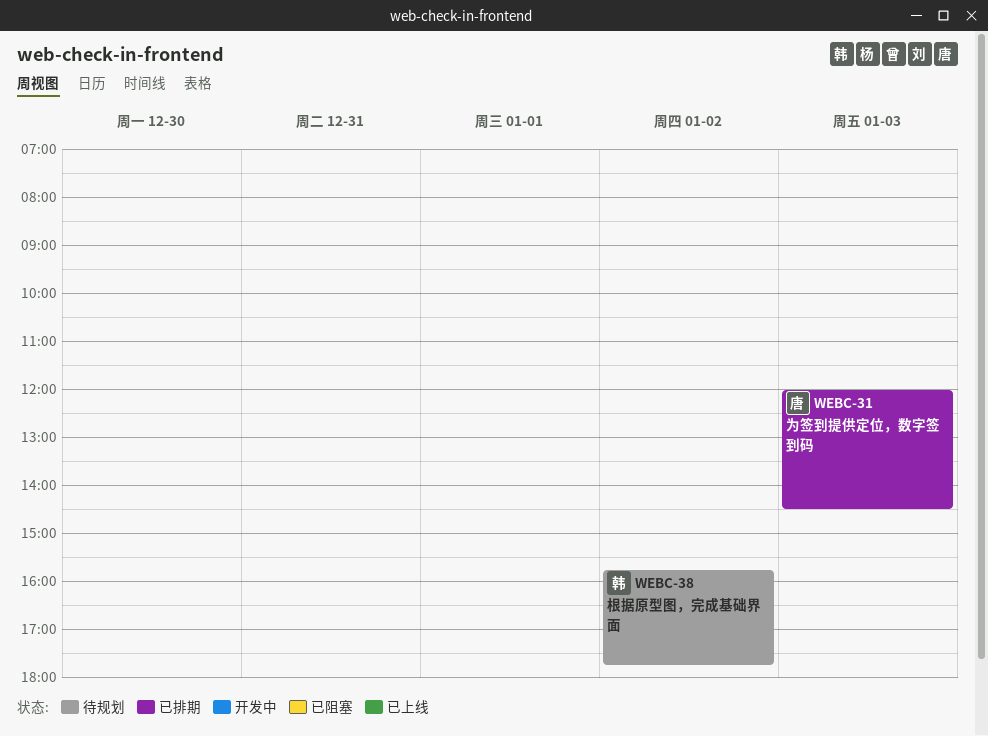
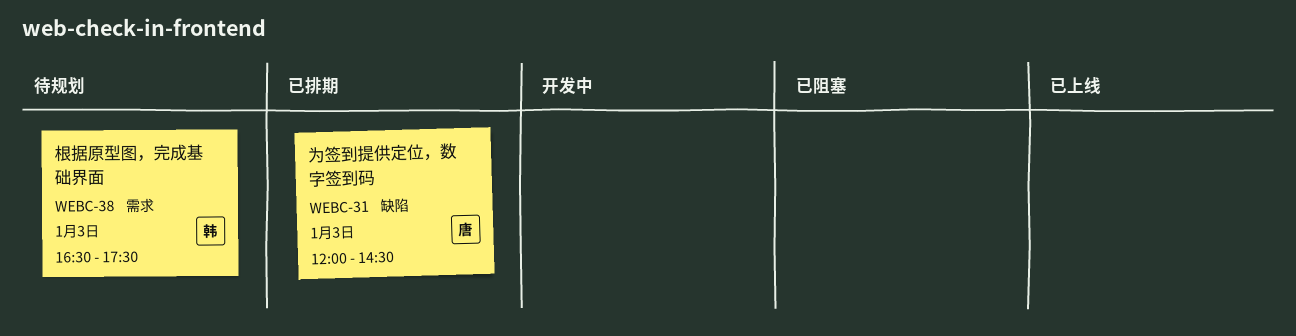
WEBC-38, day: Jan 2 -> Jan 3
WEBC-38, begins: 15:45 -> 16:30
WEBC-38, ends: 17:45 -> 17:30

